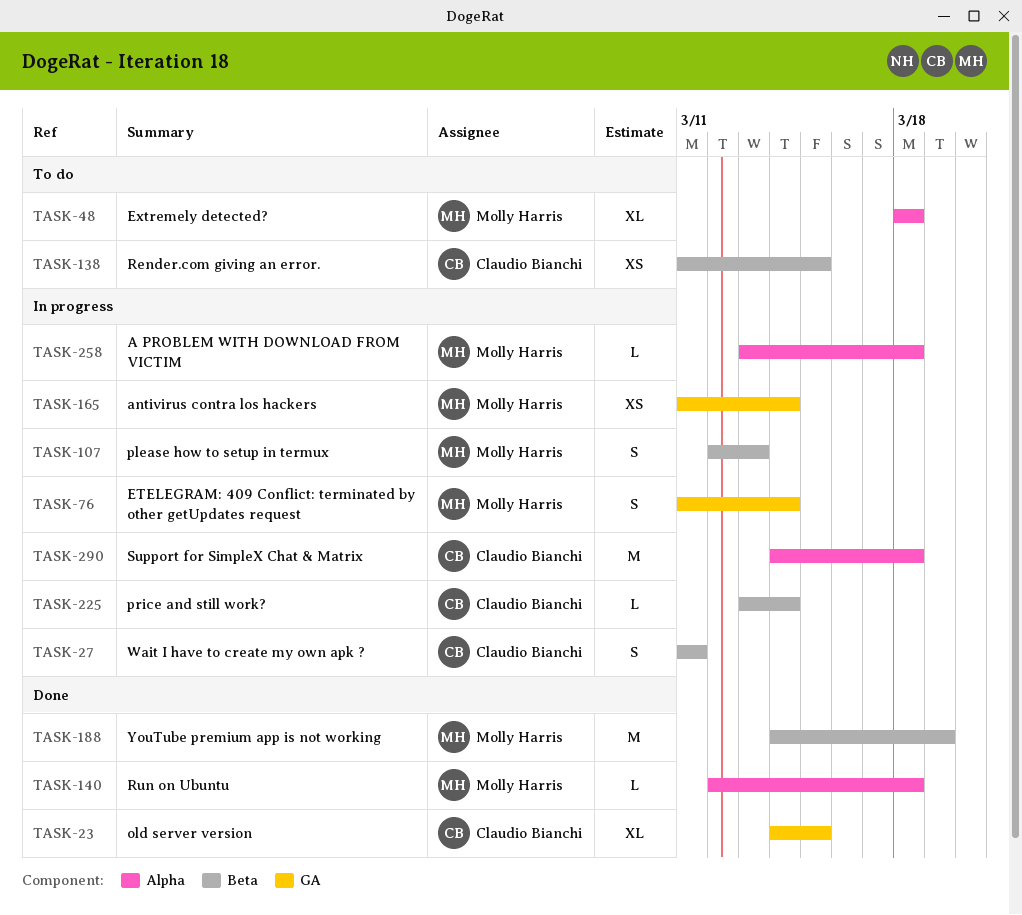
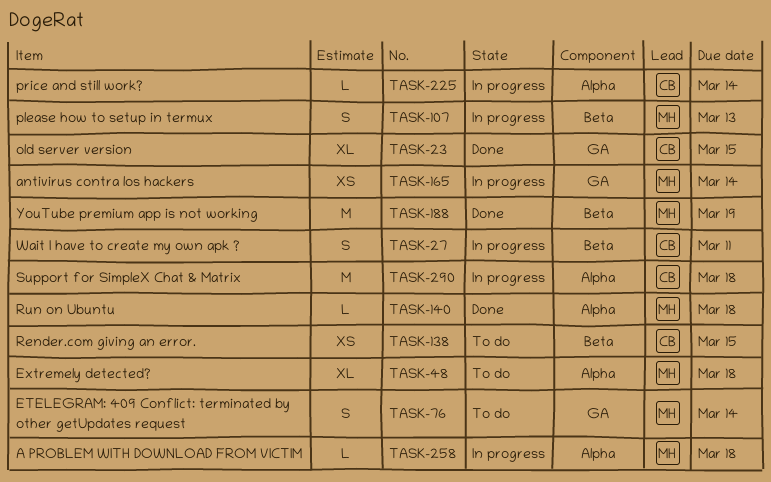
TASK-76, status: In progress -> To do
TASK-225, label: Beta -> Alpha

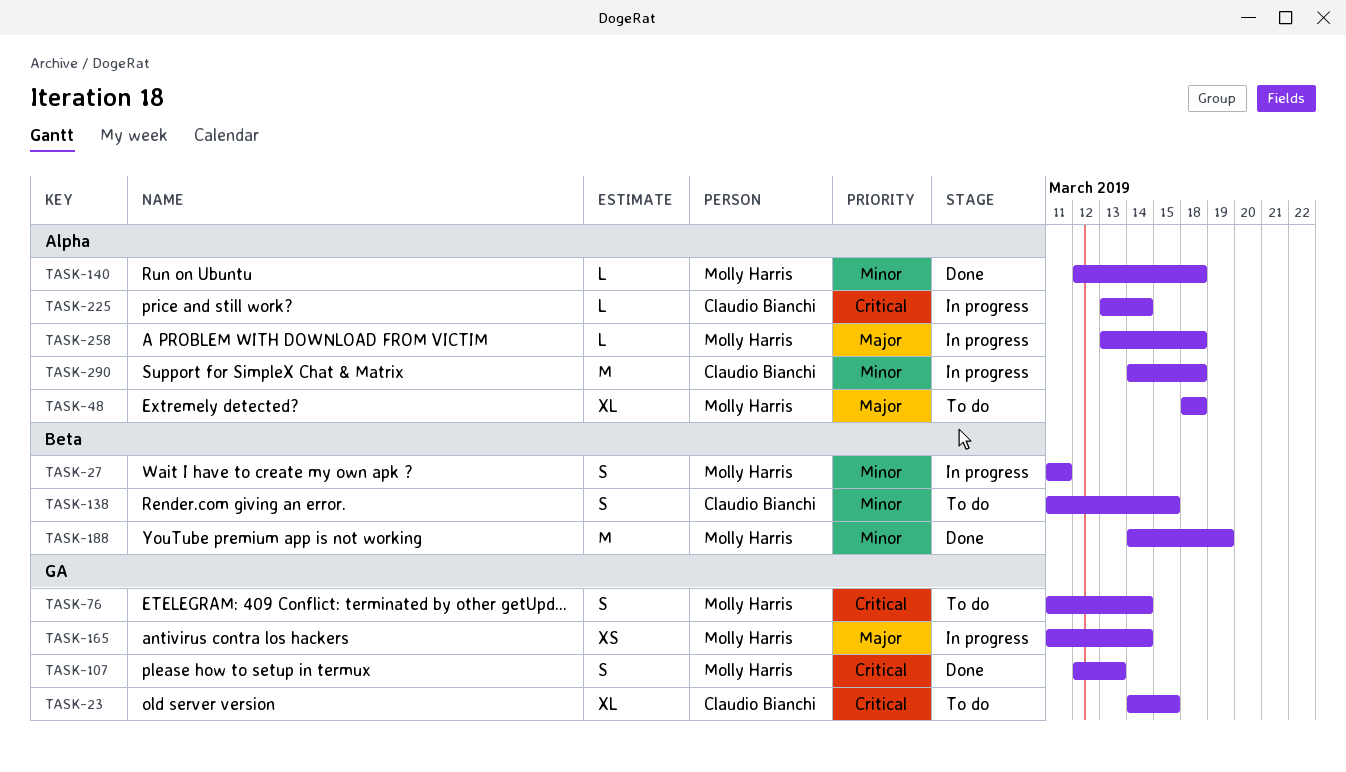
TASK-23, status: Done -> To do
TASK-27, owner: Claudio Bianchi -> Molly Harris
TASK-107, status: In progress -> Done
TASK-107, label: Beta -> GA
TASK-138, estimate: XS -> S

